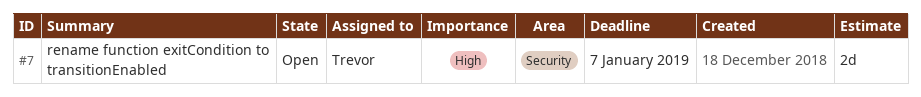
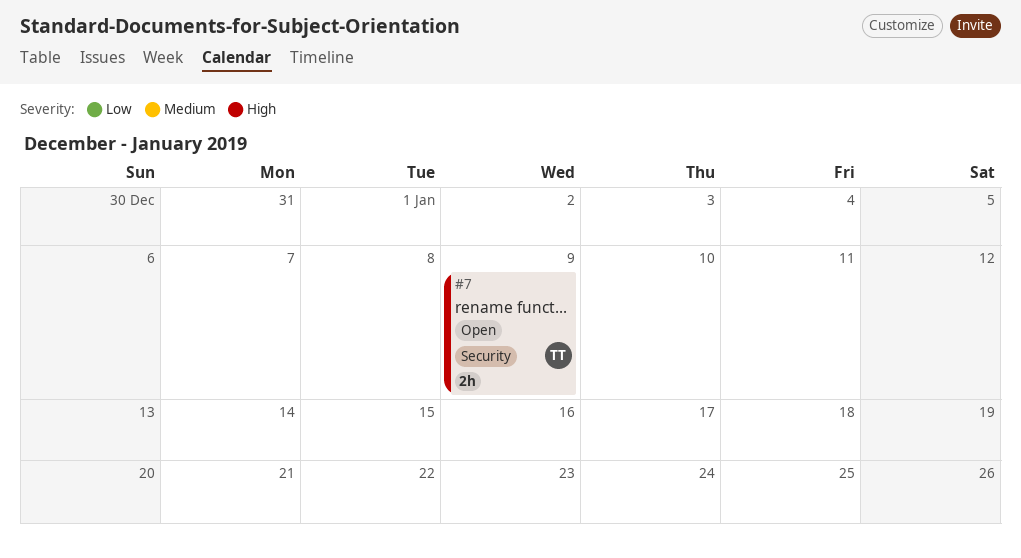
#7, estimate: 2d -> 2h
#7, due: Jan 7 -> Jan 9

